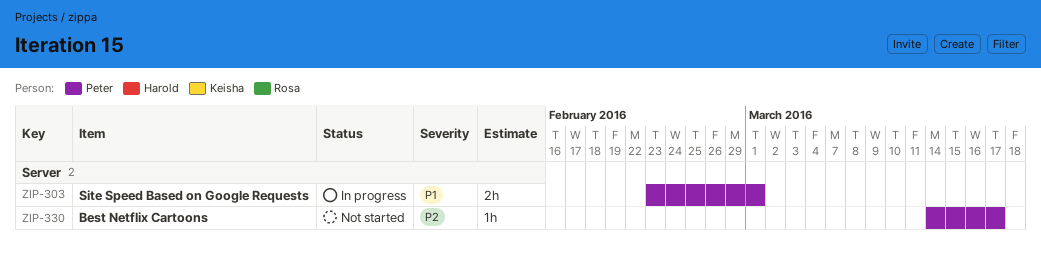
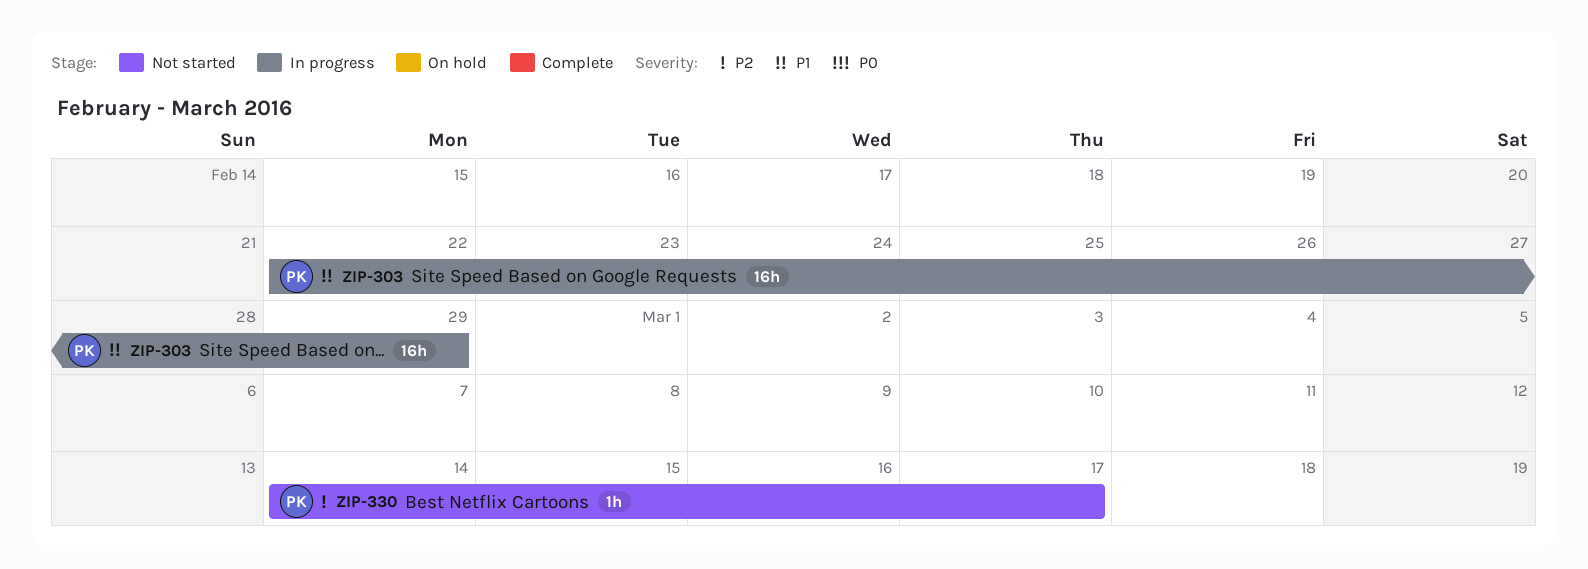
ZIP-303, estimate: 2h -> 16h
ZIP-303, start: Feb 23 -> Feb 22
ZIP-303, due: Mar 1 -> Feb 29

